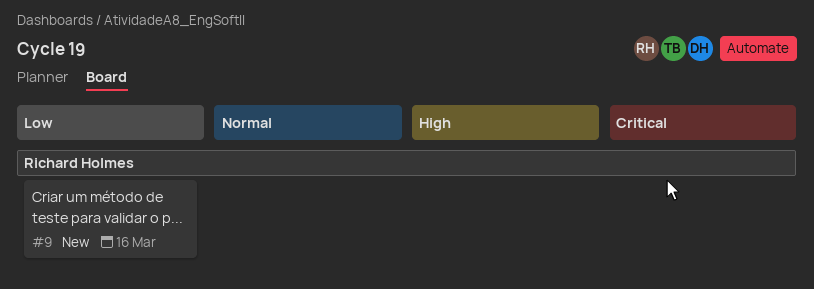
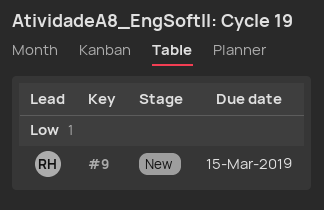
#9, due: Mar 16 -> Mar 15

